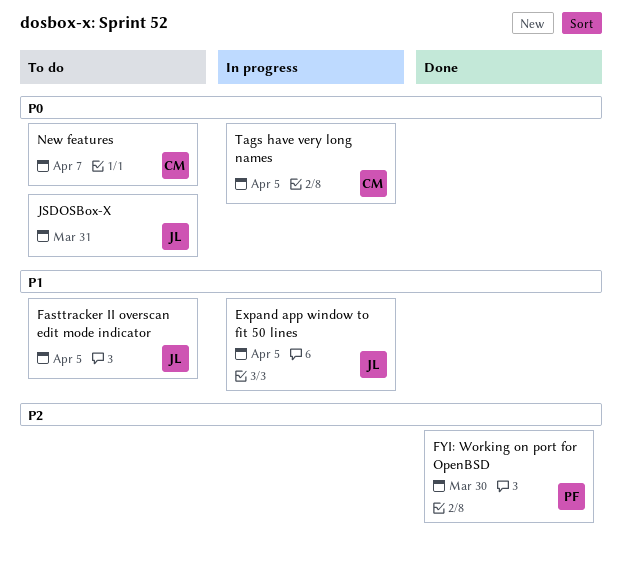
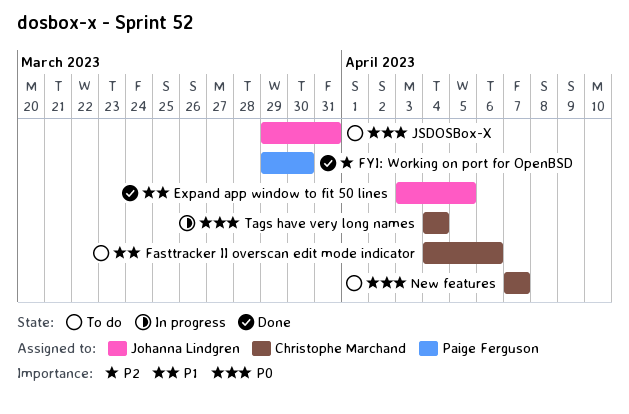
Expand app window to fit 50 lines, status: In progress -> Done
Fasttracker II overscan edit mode indicator, owner: Johanna Lindgren -> Christophe Marchand
Fasttracker II overscan edit mode indicator, due: Apr 5 -> Apr 6
Tags have very long names, due: Apr 5 -> Apr 4

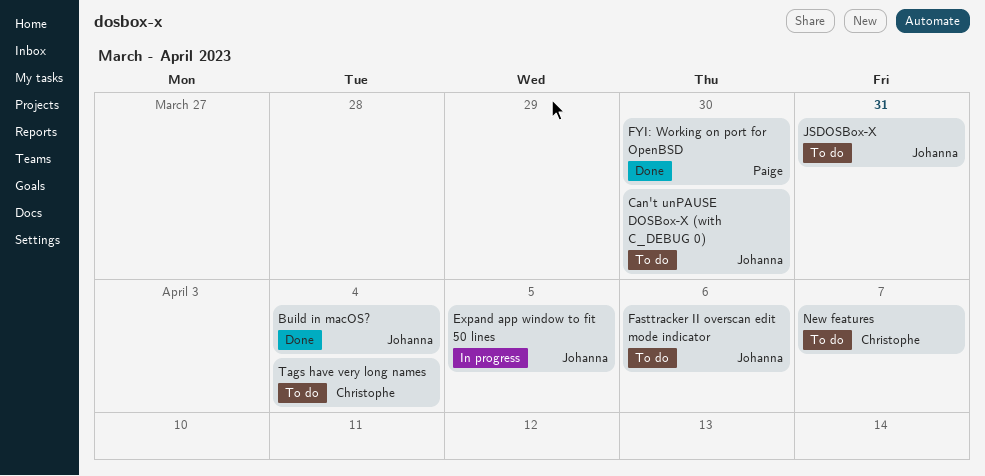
Build in macOS?: none -> present
Can't unPAUSE DOSBox-X (with C_DEBUG 0): none -> present
Expand app window to fit 50 lines, status: Done -> In progress
Fasttracker II overscan edit mode indicator, owner: Christophe Marchand -> Johanna Lindgren
Tags have very long names, status: In progress -> To do

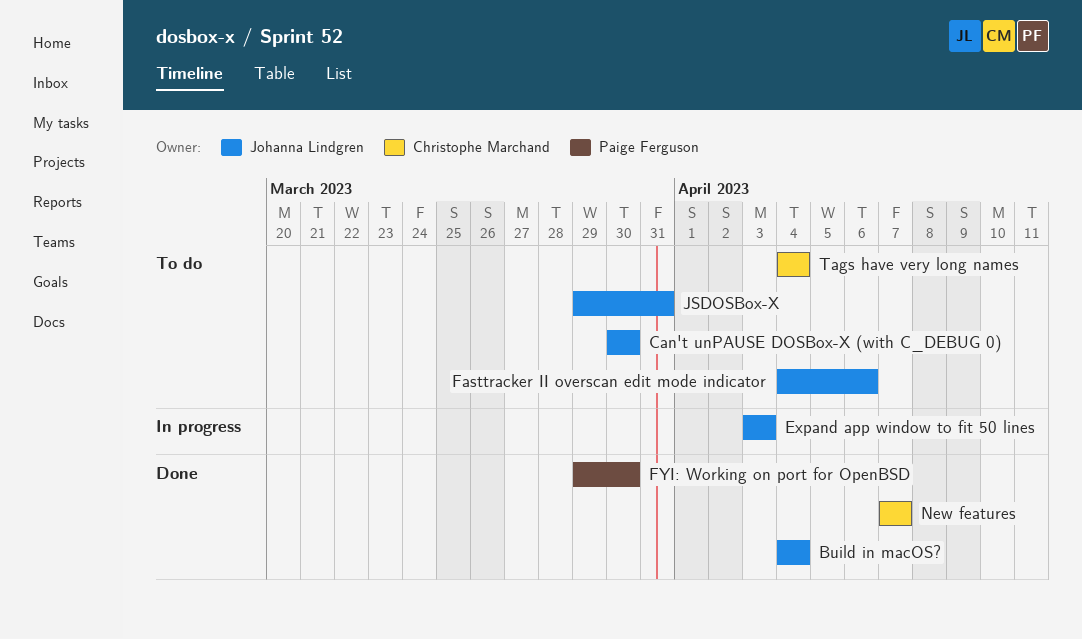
Expand app window to fit 50 lines, due: Apr 5 -> Apr 3
New features, status: To do -> Done

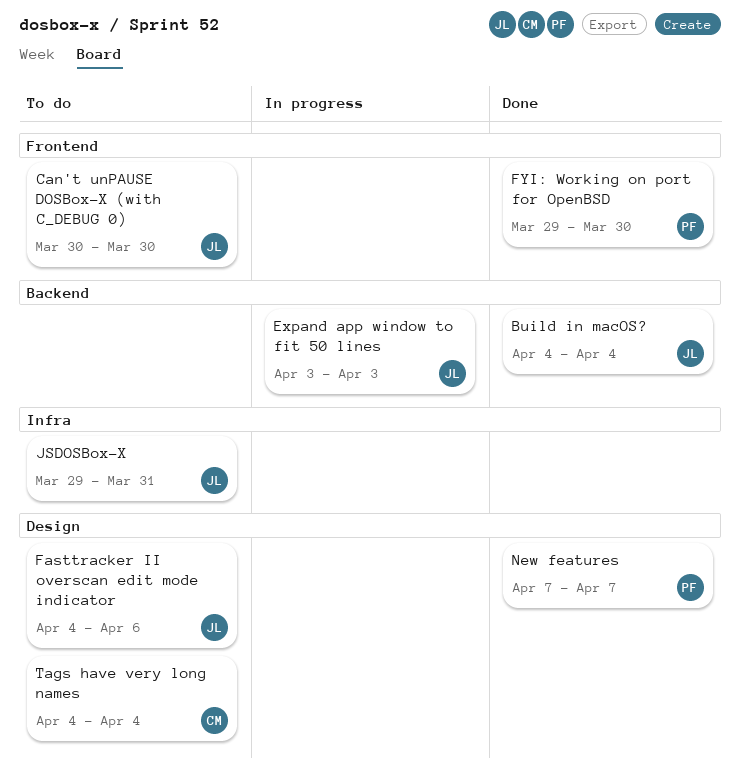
New features, owner: Christophe Marchand -> Paige Ferguson

